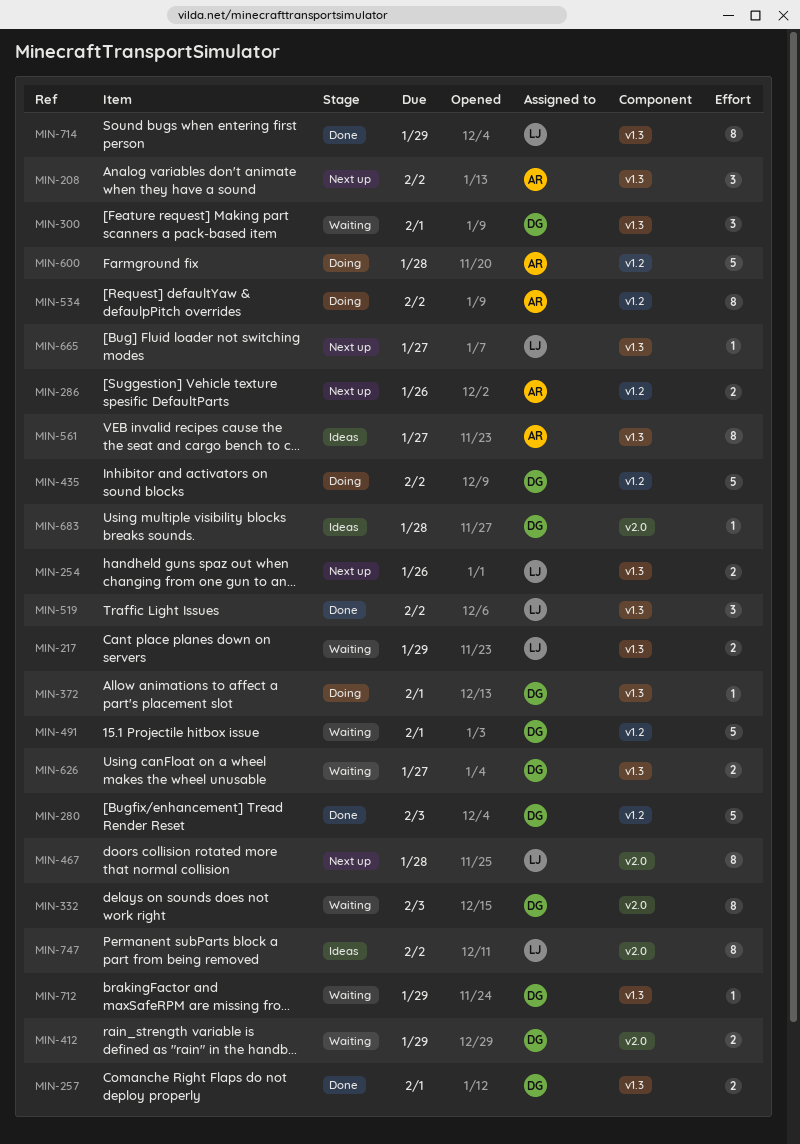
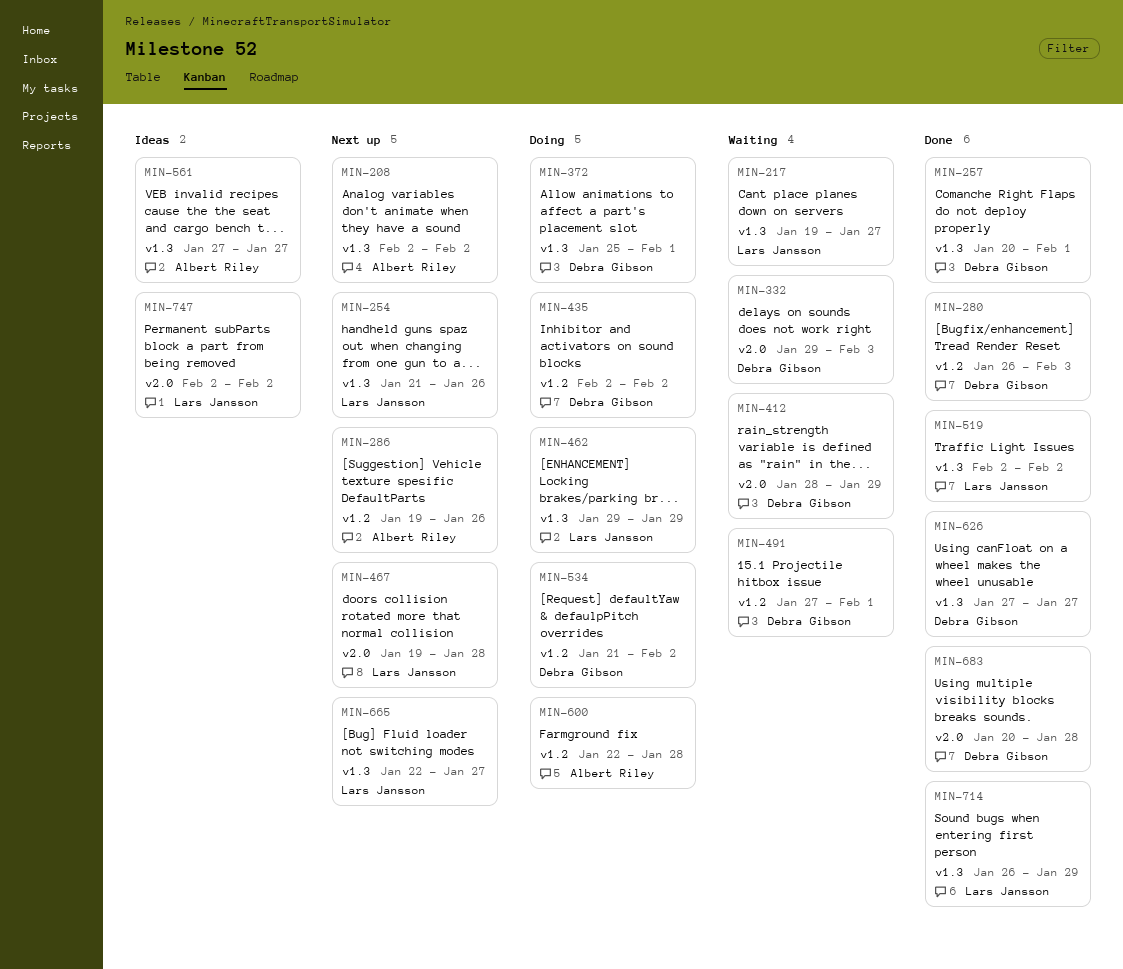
MIN-217, due: Jan 29 -> Jan 27
MIN-300: present -> none
MIN-462: none -> present
MIN-534, owner: Albert Riley -> Debra Gibson
MIN-626, status: Waiting -> Done
MIN-683, status: Ideas -> Done
MIN-712: present -> none

